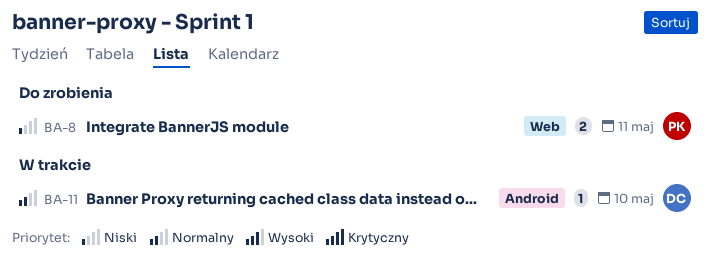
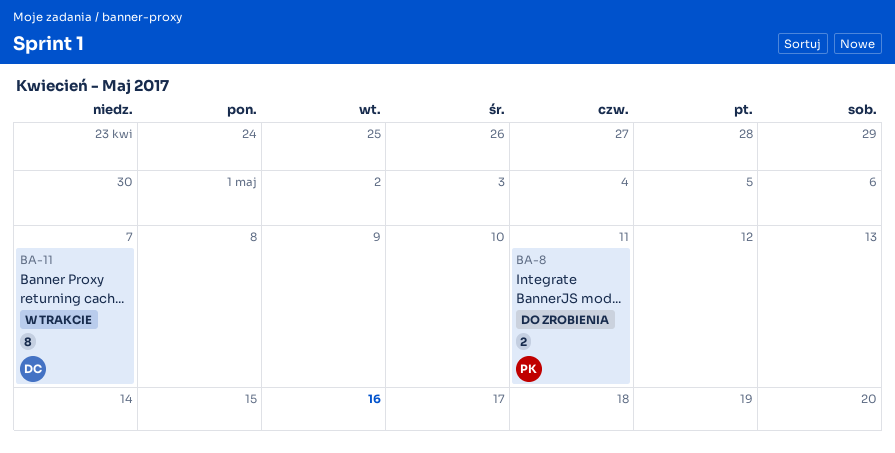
BA-11, estimate: 1 -> 8
BA-11, due: May 10 -> May 7

